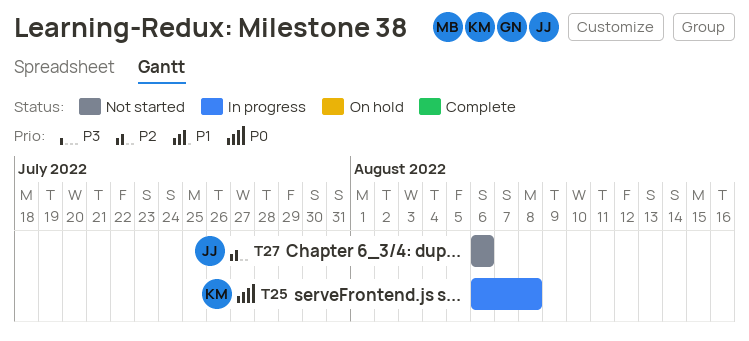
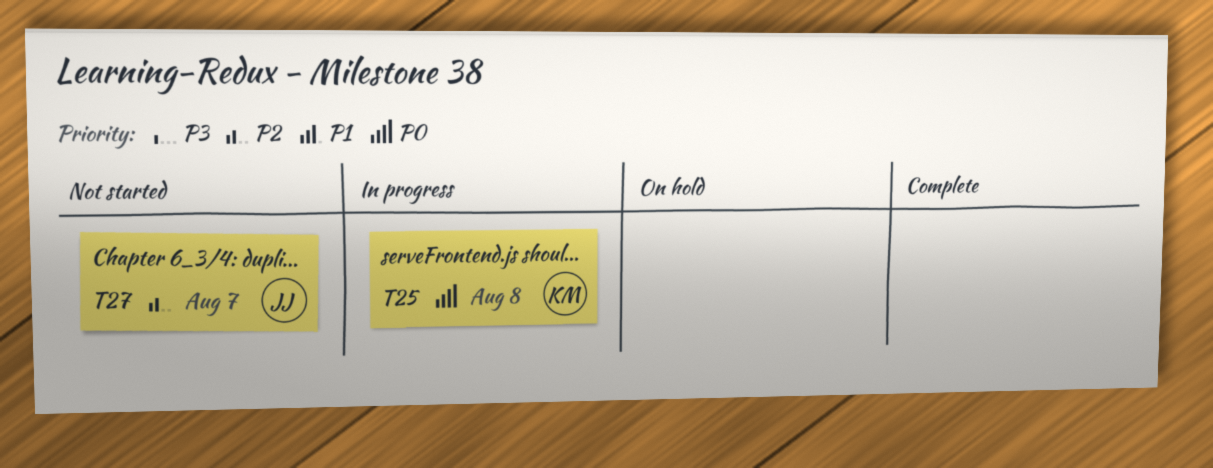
T27, due: Aug 6 -> Aug 7

